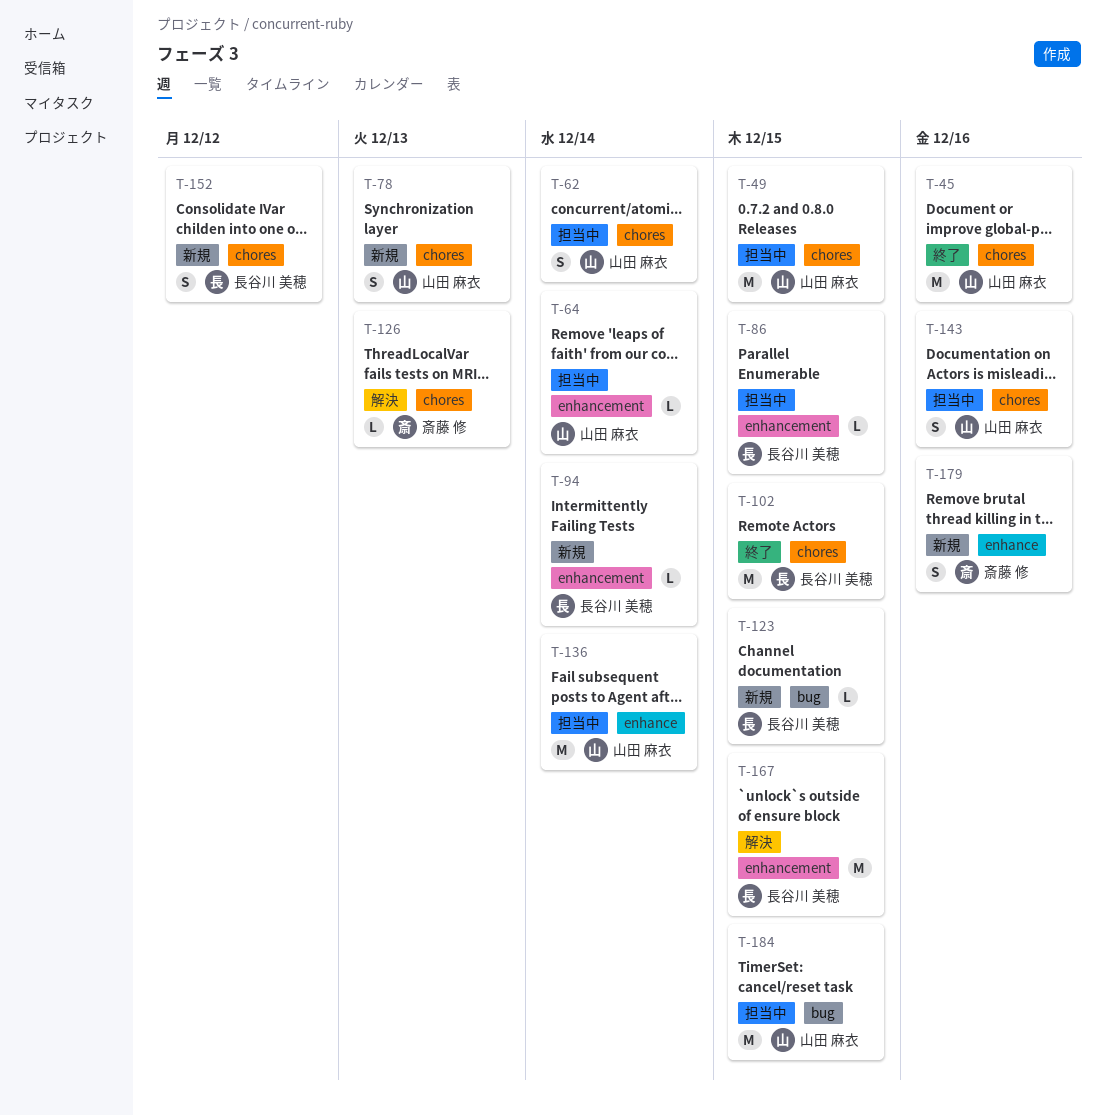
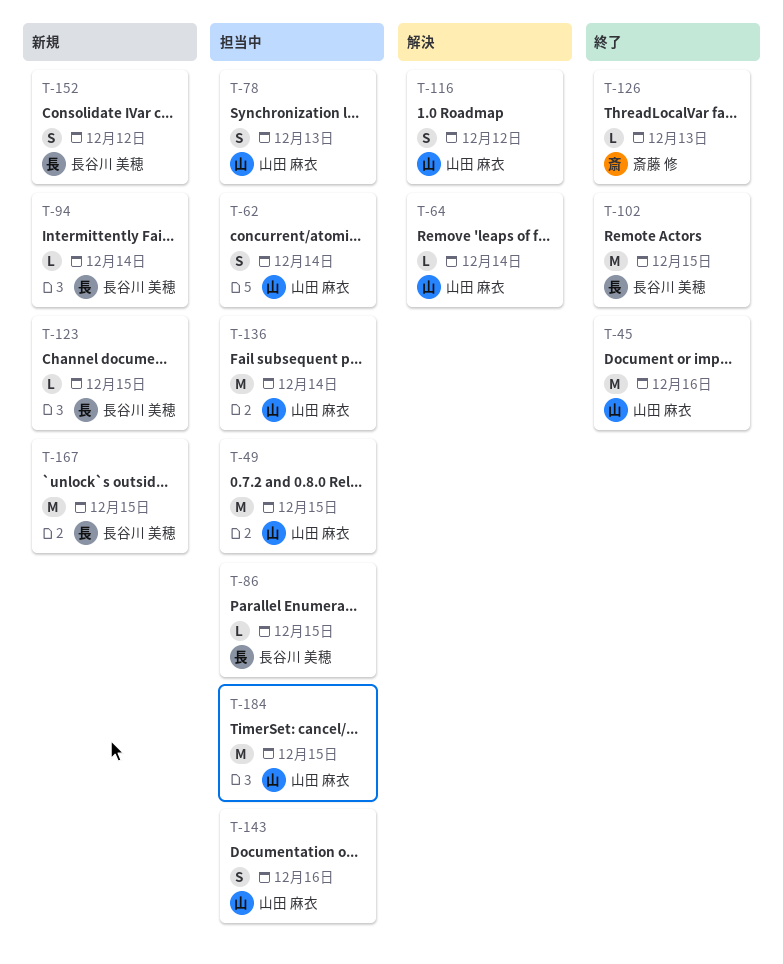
T-64, status: 担当中 -> 解決
T-78, status: 新規 -> 担当中
T-116: none -> present
T-126, status: 解決 -> 終了
T-167, status: 解決 -> 新規
T-179: present -> none

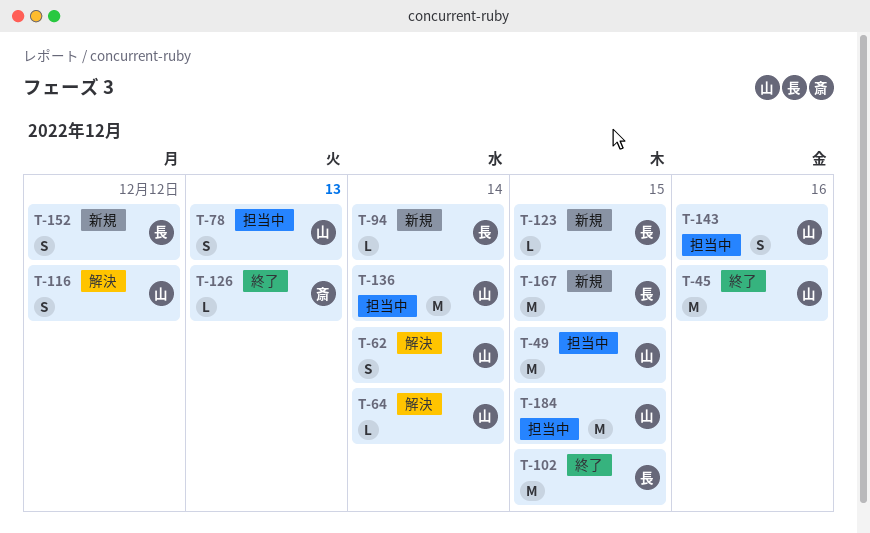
T-62, status: 担当中 -> 解決
T-86: present -> none

